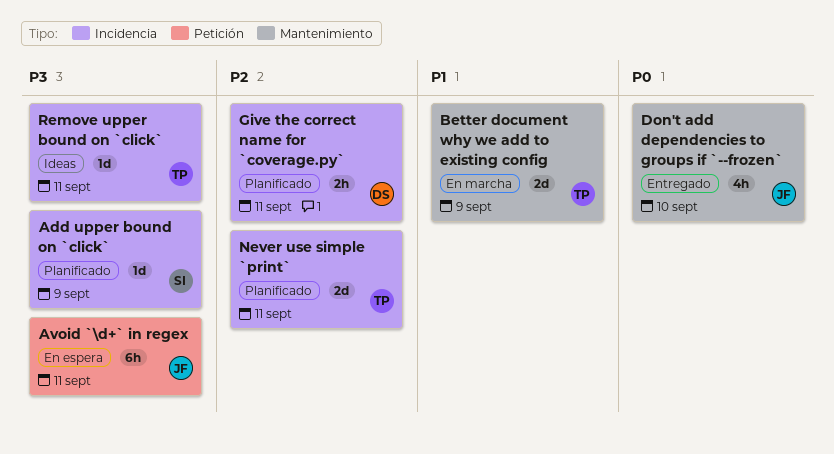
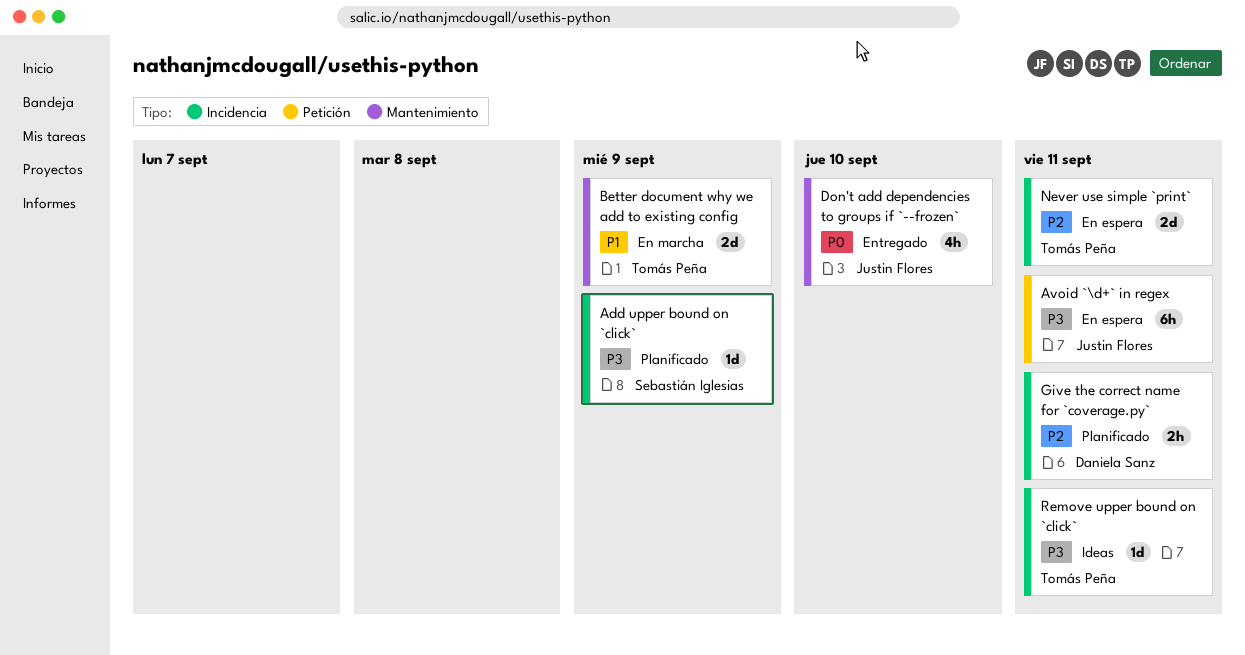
Never use simple `print`, status: Planificado -> En espera

